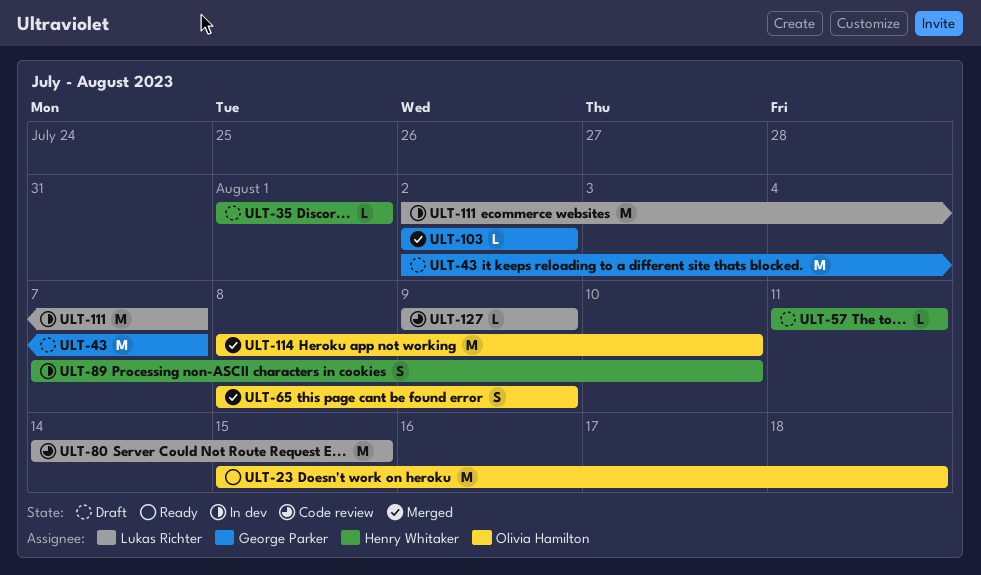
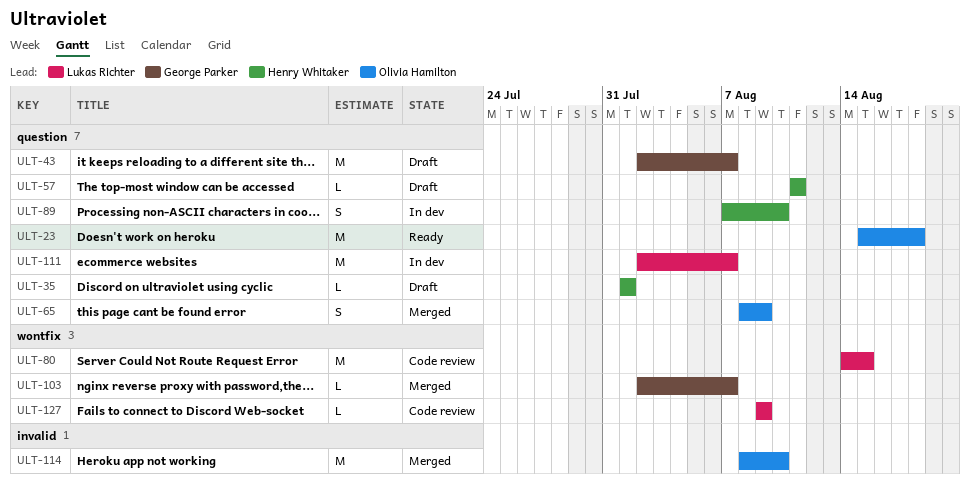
ULT-103, due: Aug 2 -> Aug 7

